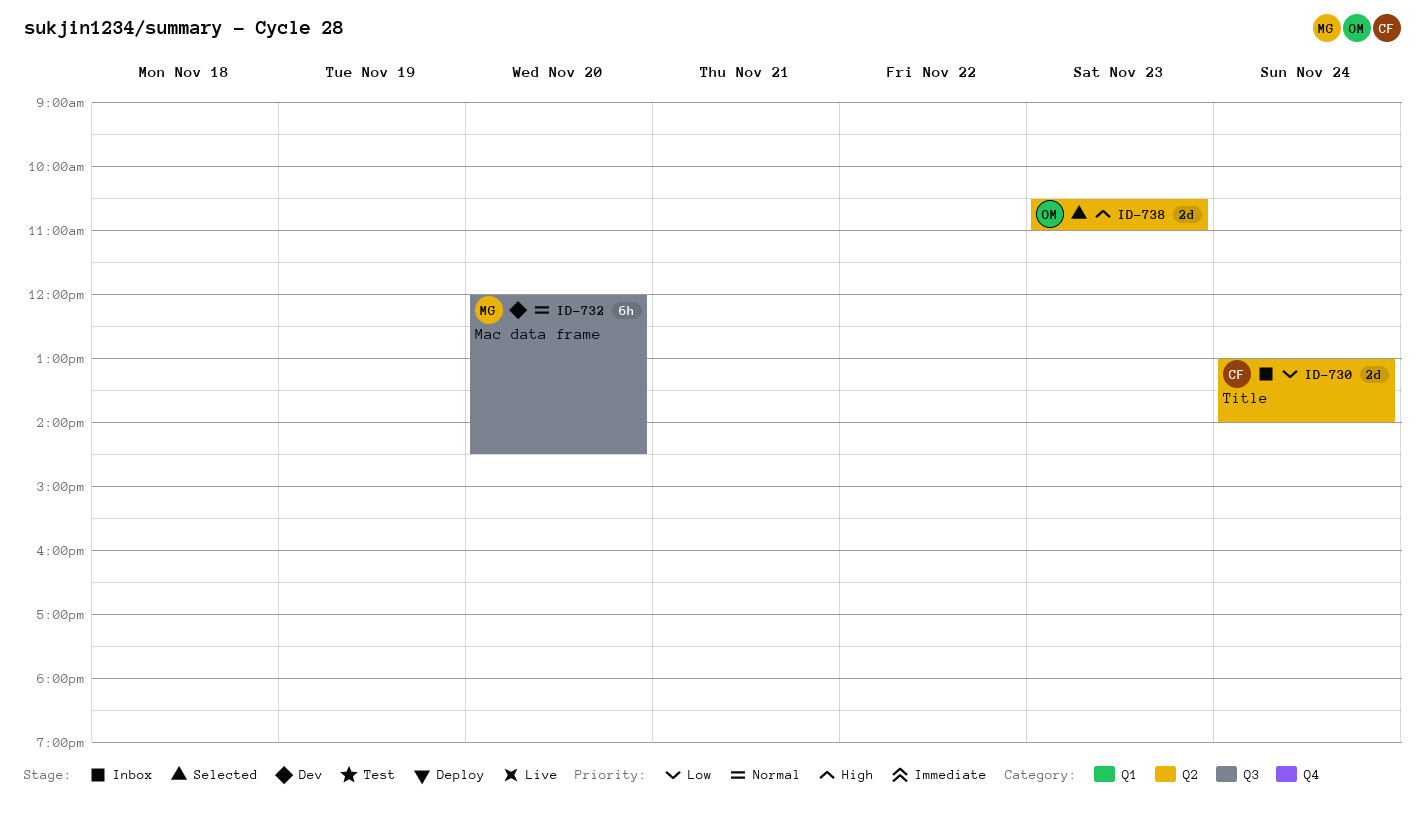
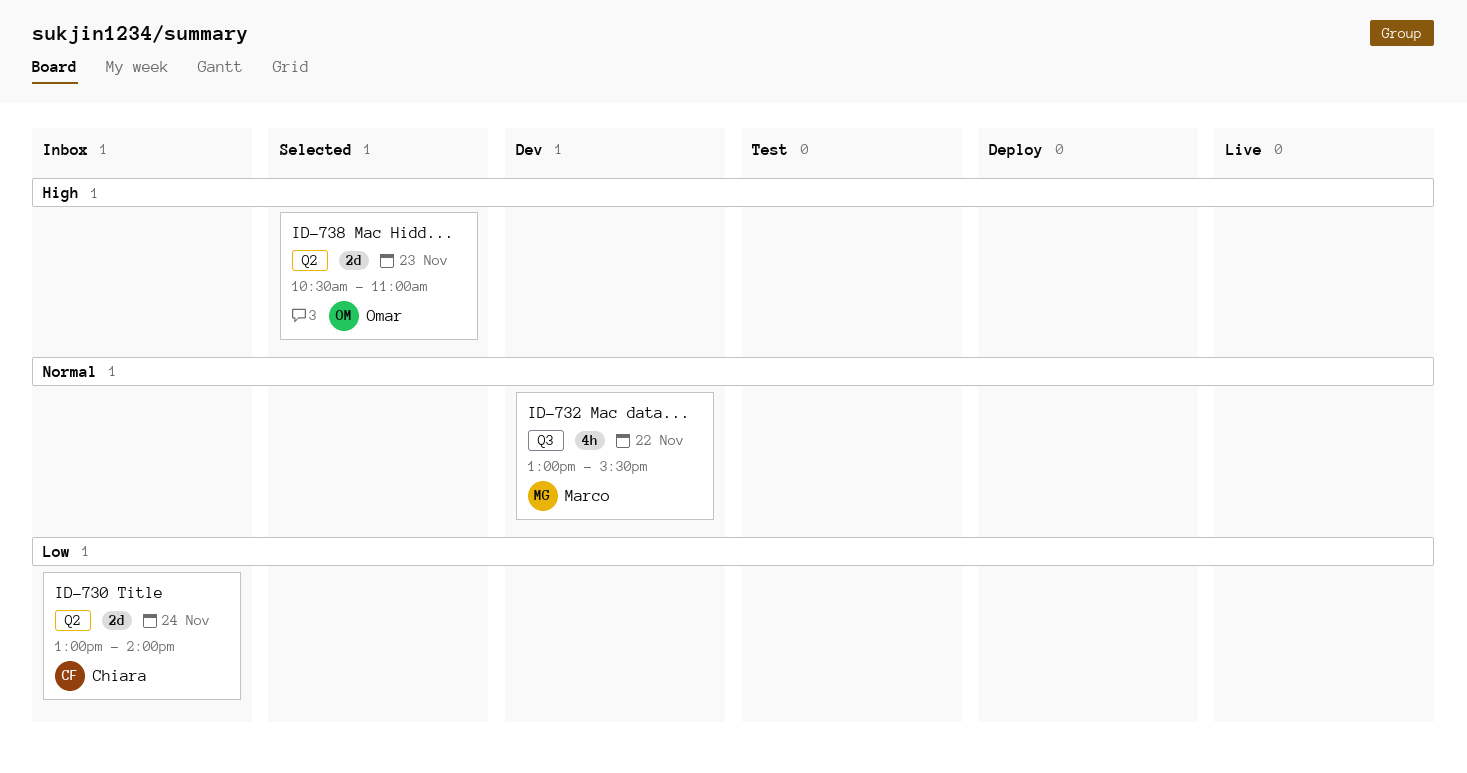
ID-732, estimate: 6h -> 4h
ID-732, day: Nov 20 -> Nov 22
ID-732, begins: 12:00 -> 13:00
ID-732, ends: 14:30 -> 15:30

